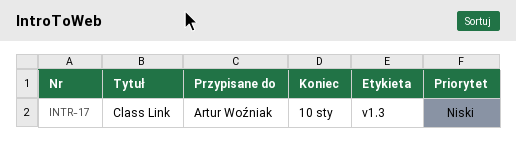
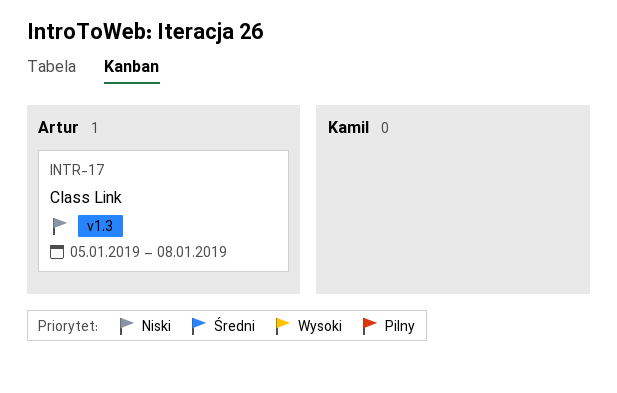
INTR-17, due: Jan 10 -> Jan 8

